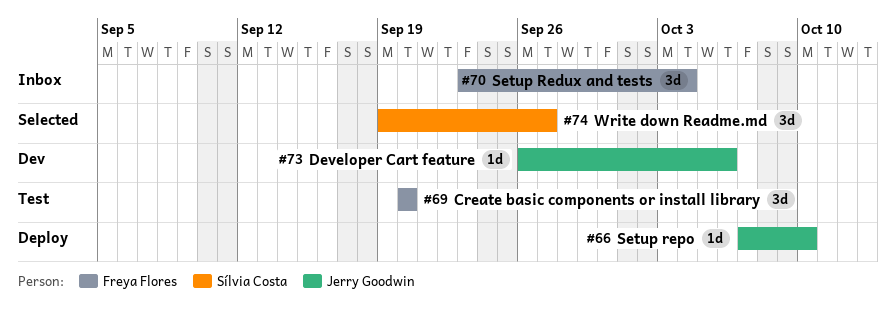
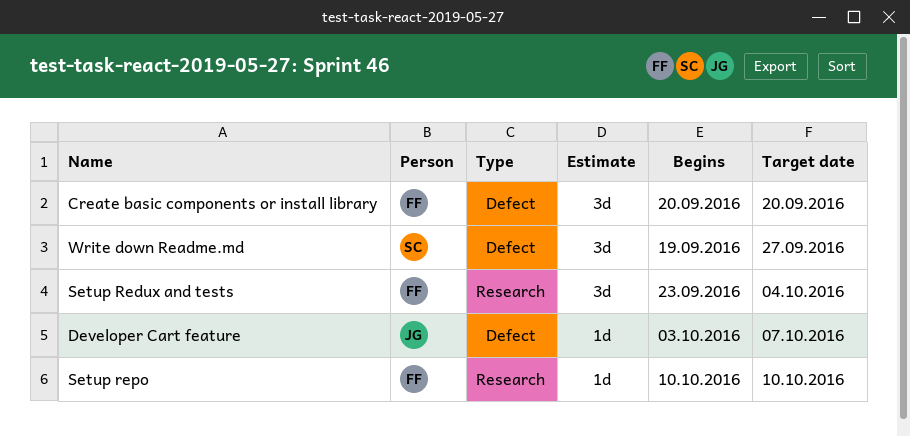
Developer Cart feature, start: Sep 26 -> Oct 3
Developer Cart feature, due: Oct 6 -> Oct 7
Setup repo, owner: Jerry Goodwin -> Freya Flores
Setup repo, start: Oct 7 -> Oct 10

